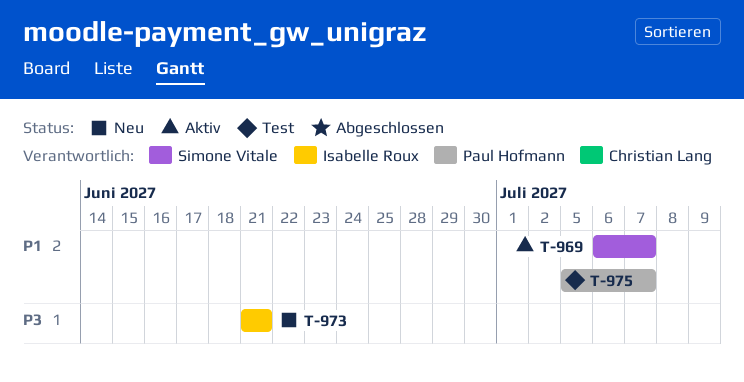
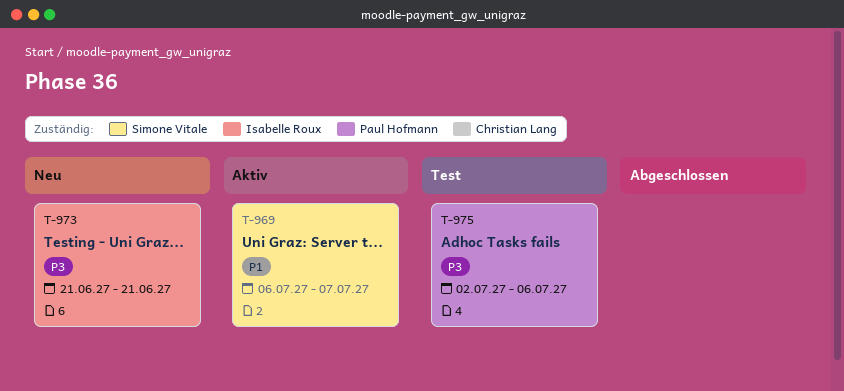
T-975, priority: P1 -> P3
T-975, start: Jul 5 -> Jul 2
T-975, due: Jul 7 -> Jul 6

